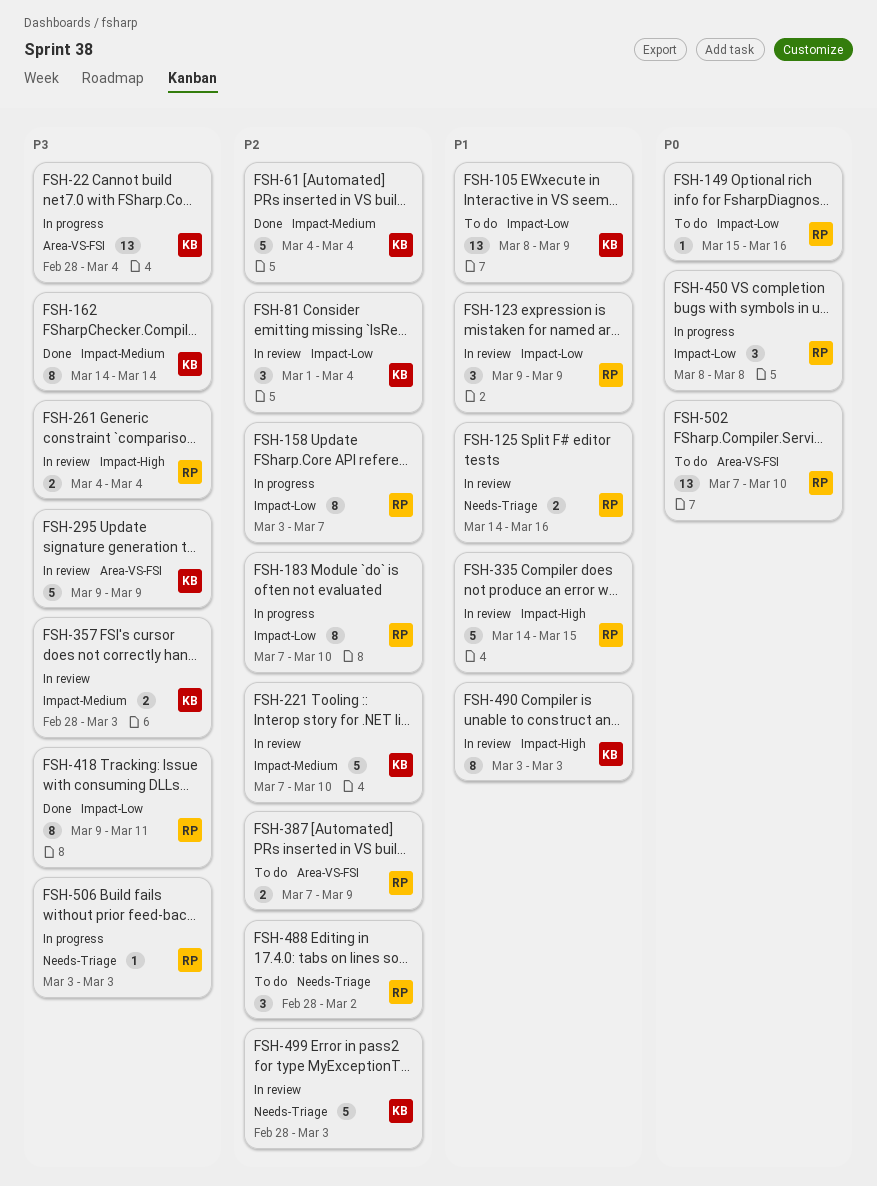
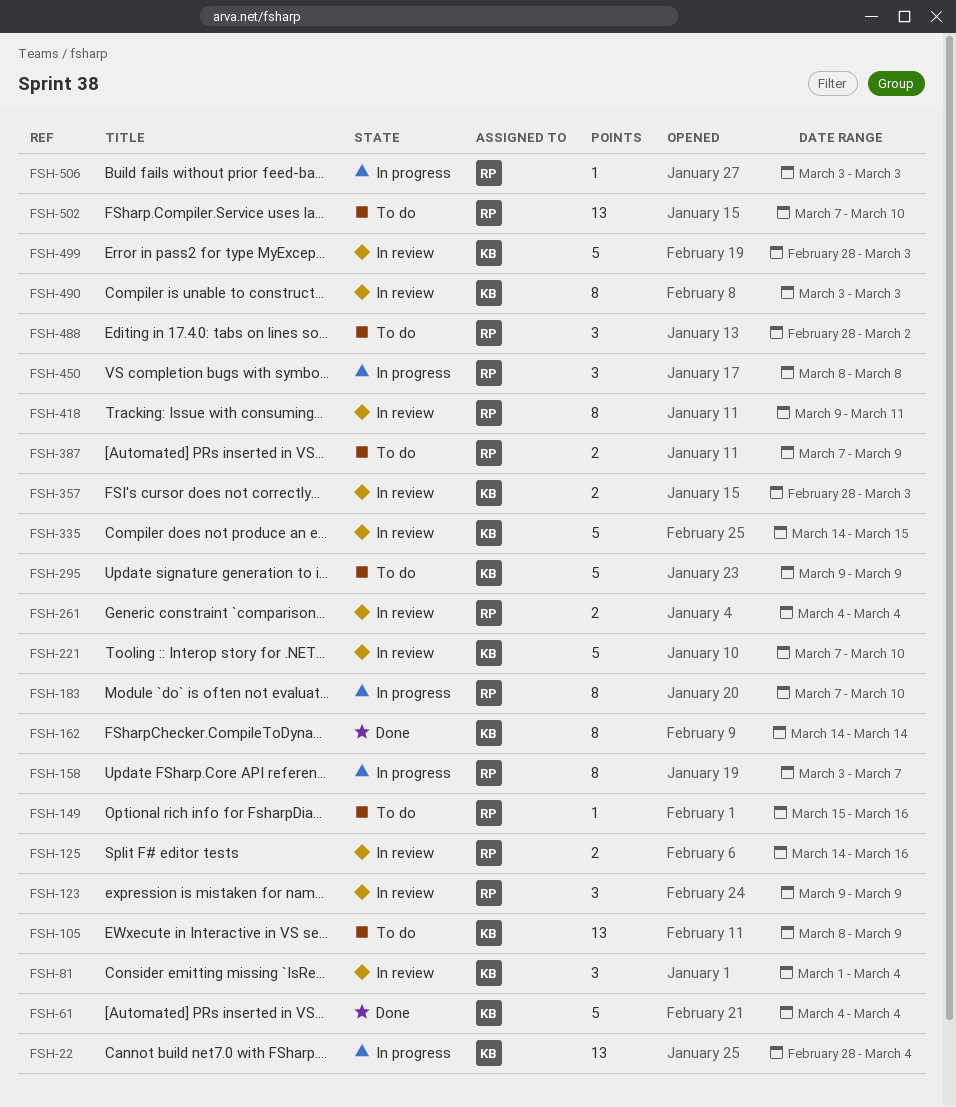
FSH-295, status: In review -> To do
FSH-335, owner: RP -> KB
FSH-418, status: Done -> In review

